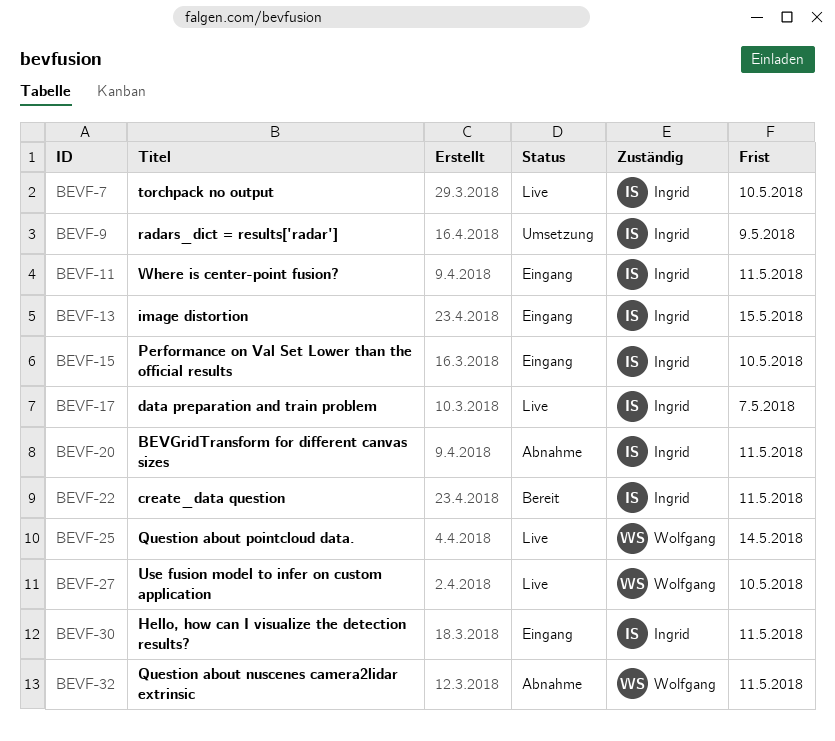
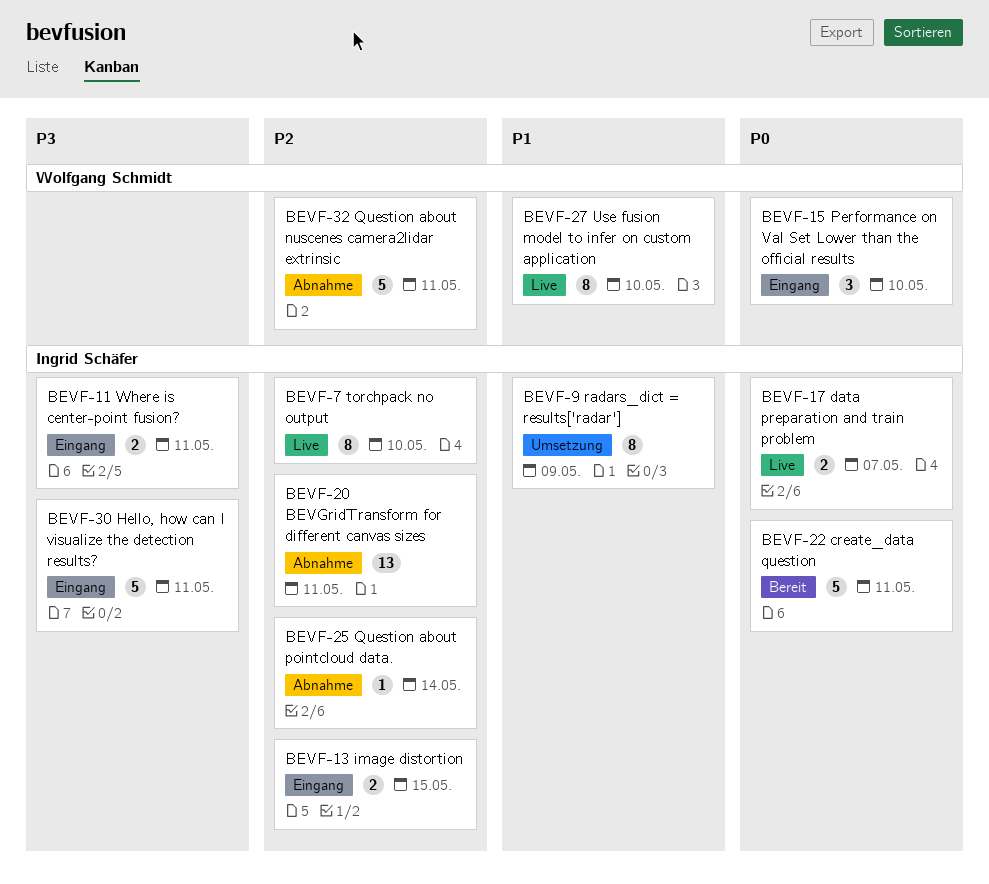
BEVF-15, owner: Ingrid Schäfer -> Wolfgang Schmidt
BEVF-25, status: Live -> Abnahme
BEVF-25, owner: Wolfgang Schmidt -> Ingrid Schäfer

